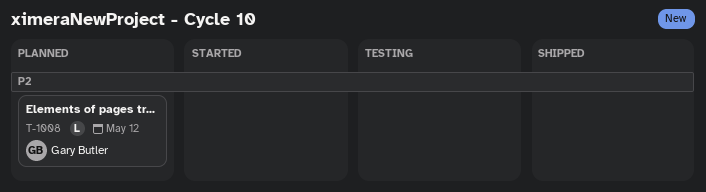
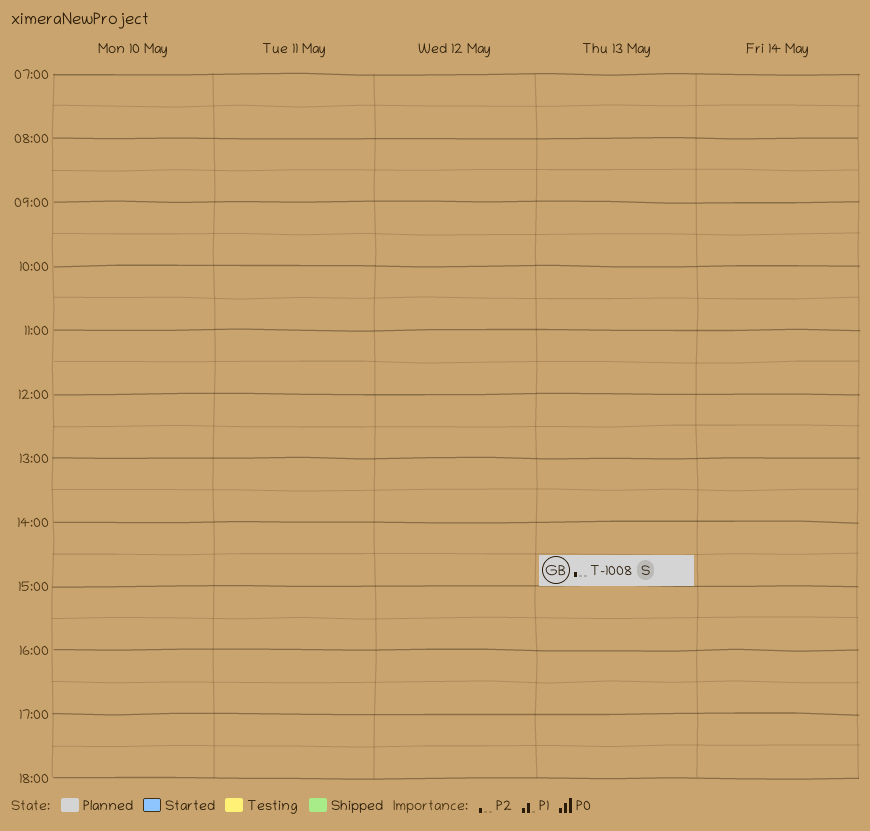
T-1008, estimate: L -> S
T-1008, day: May 12 -> May 13

